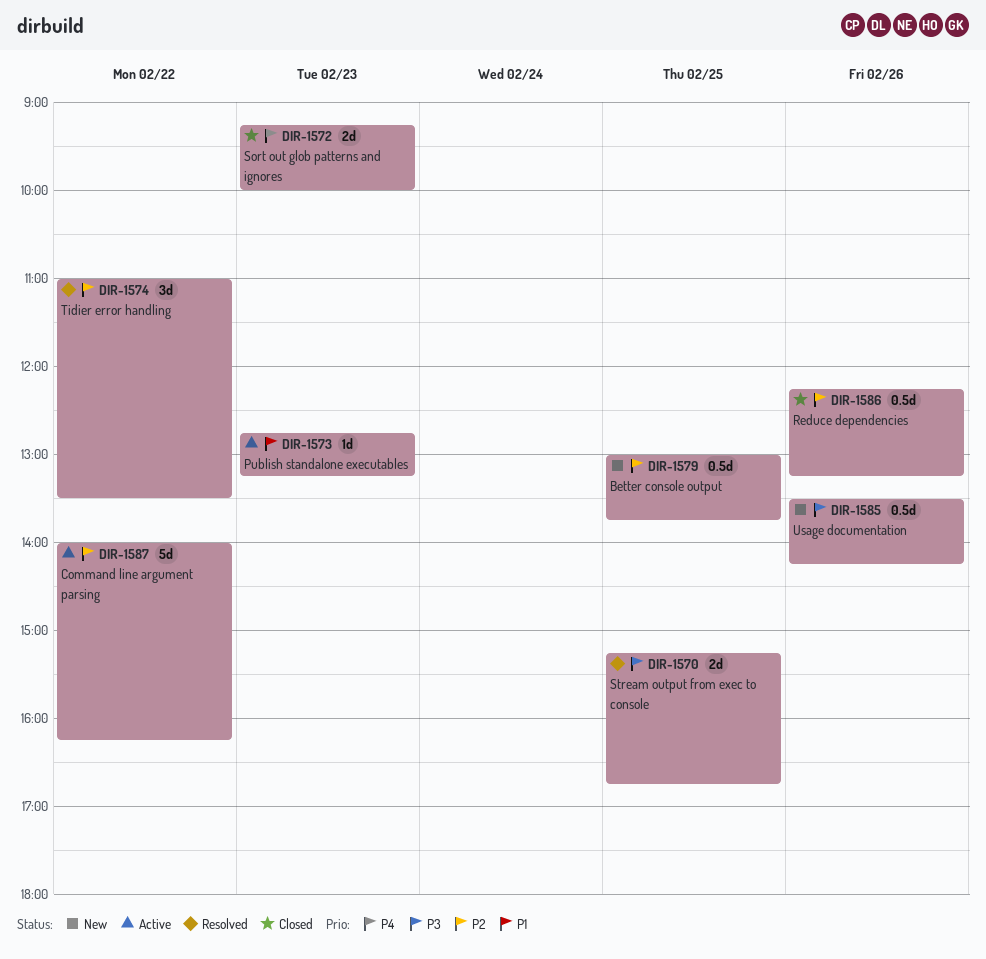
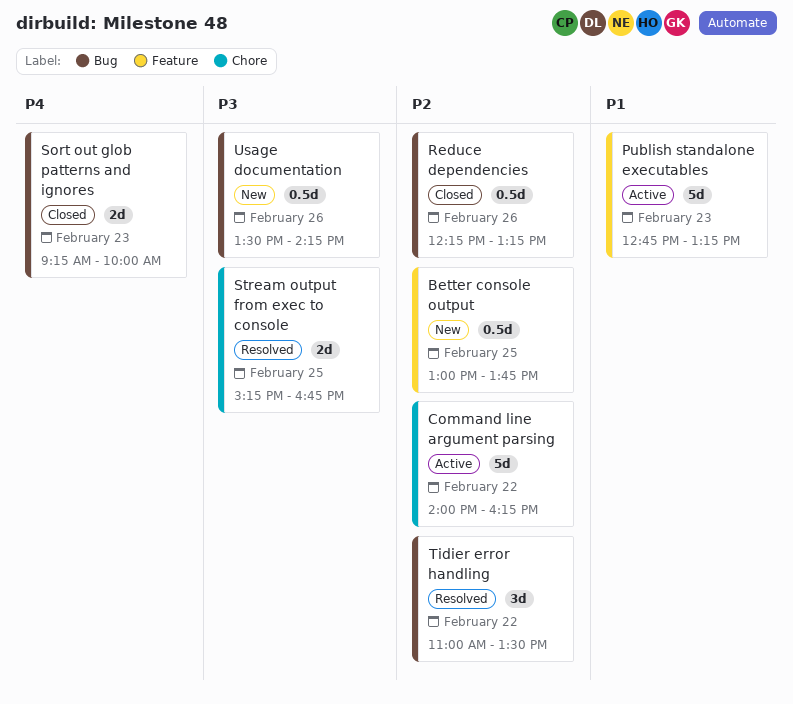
Publish standalone executables, estimate: 1d -> 5d

